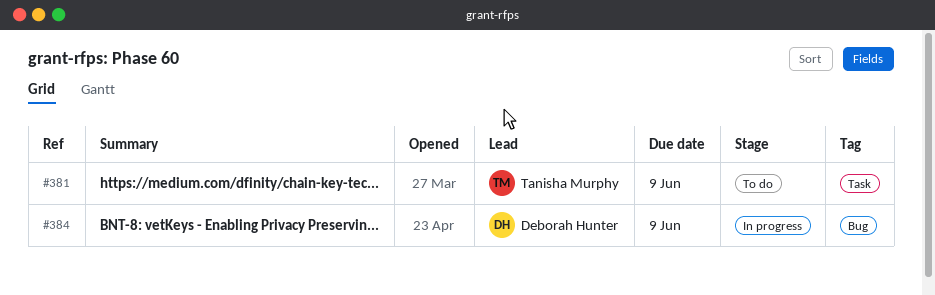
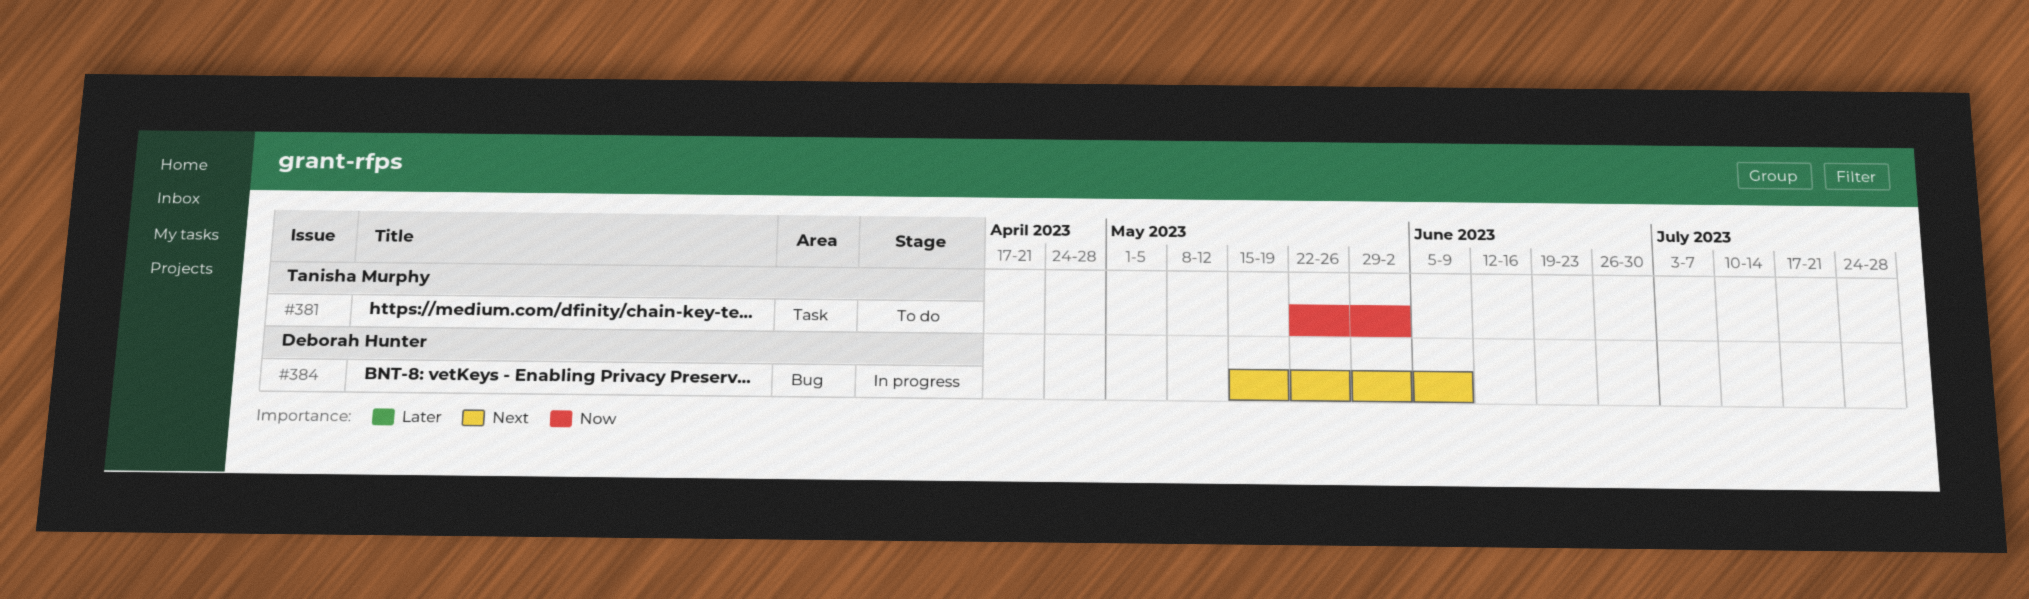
#381, due: Jun 9 -> Jun 2

